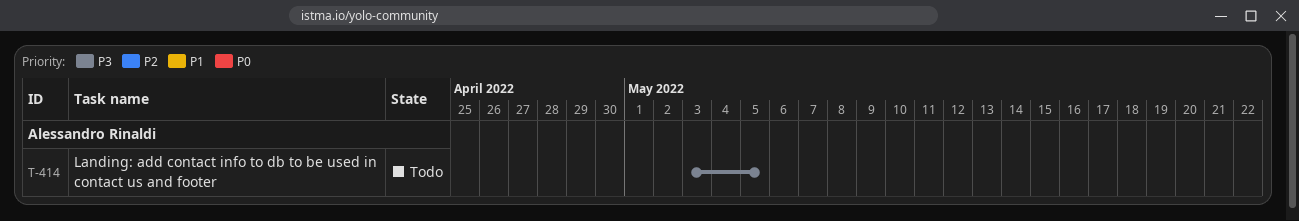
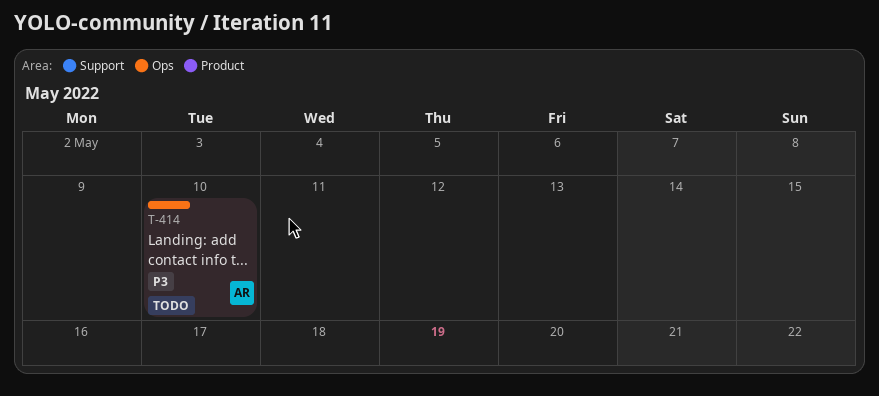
T-414, due: May 5 -> May 10

